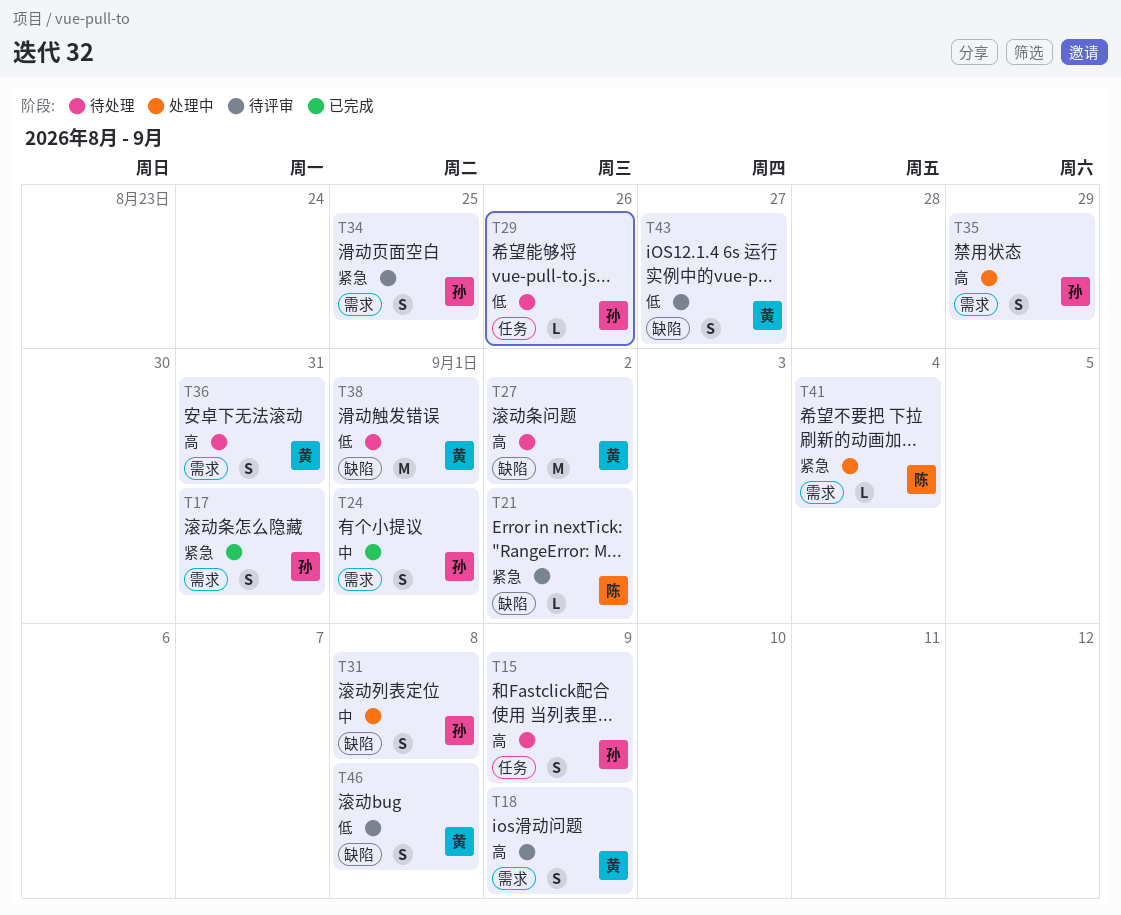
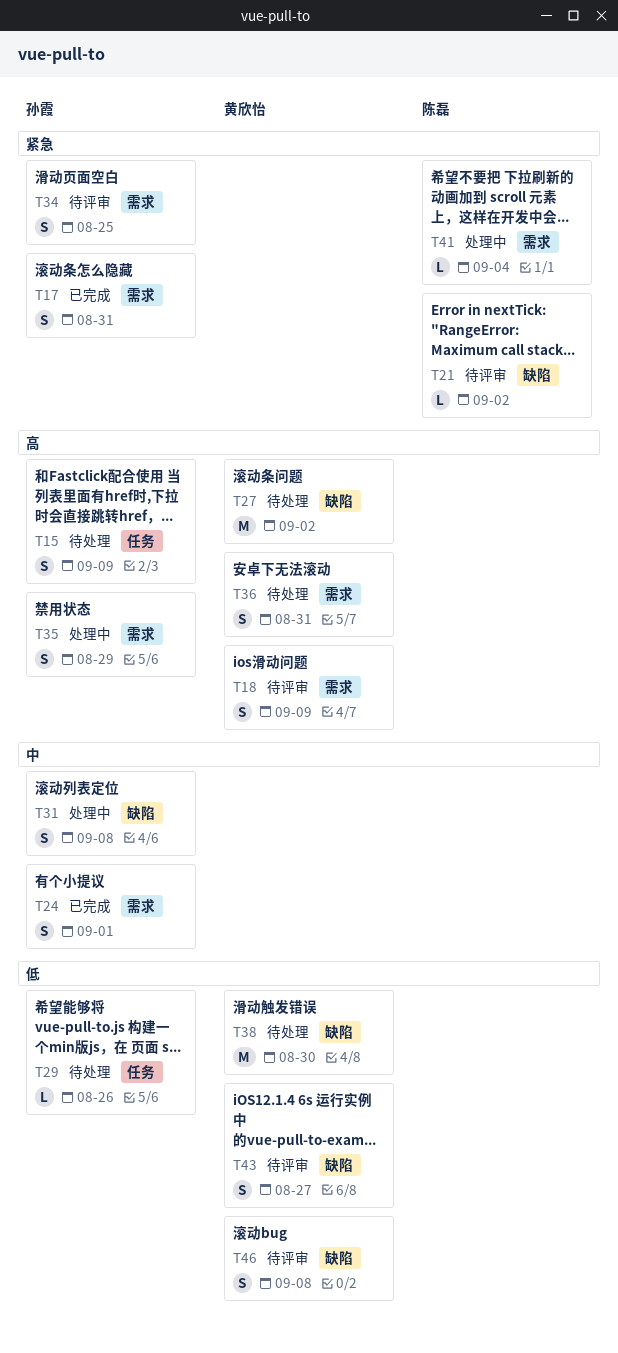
T38, due: Sep 1 -> Aug 30

